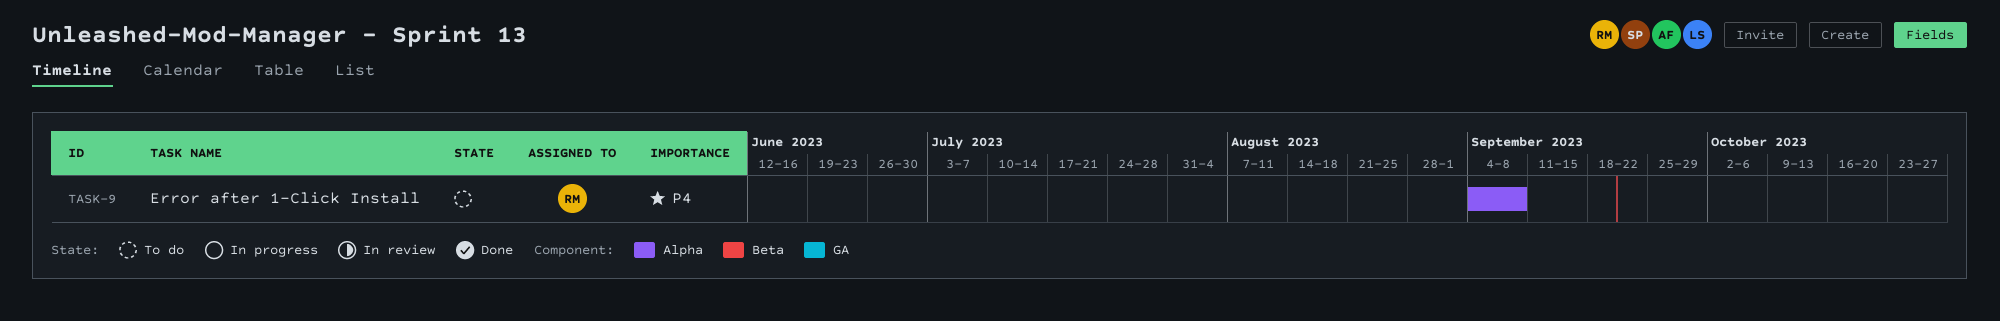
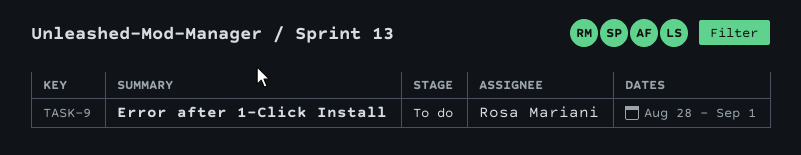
TASK-9, start: Sep 4 -> Aug 28
TASK-9, due: Sep 8 -> Sep 1

